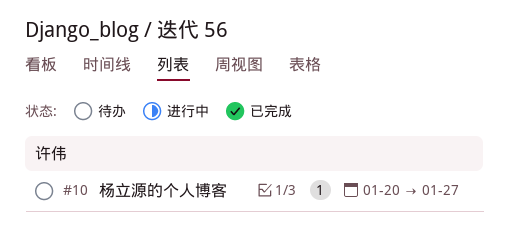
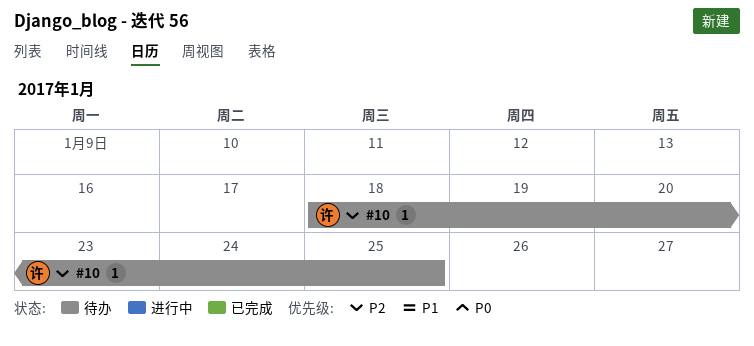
#10, start: Jan 20 -> Jan 18
#10, due: Jan 27 -> Jan 25

